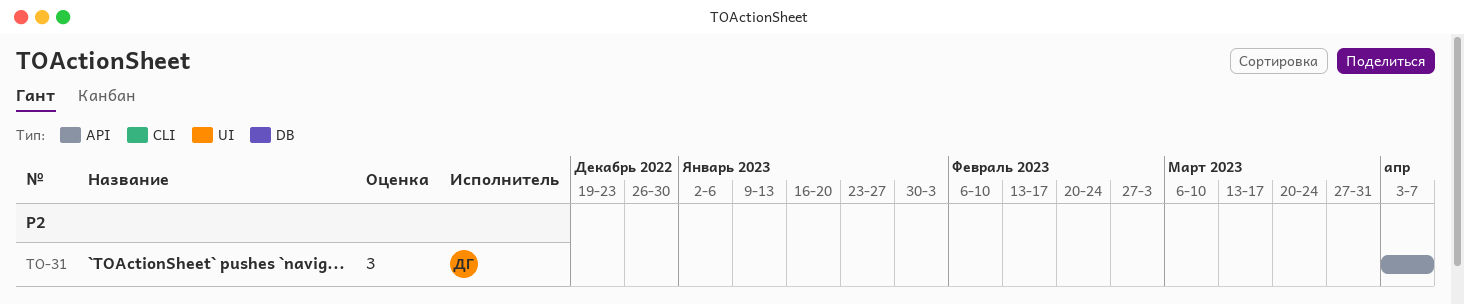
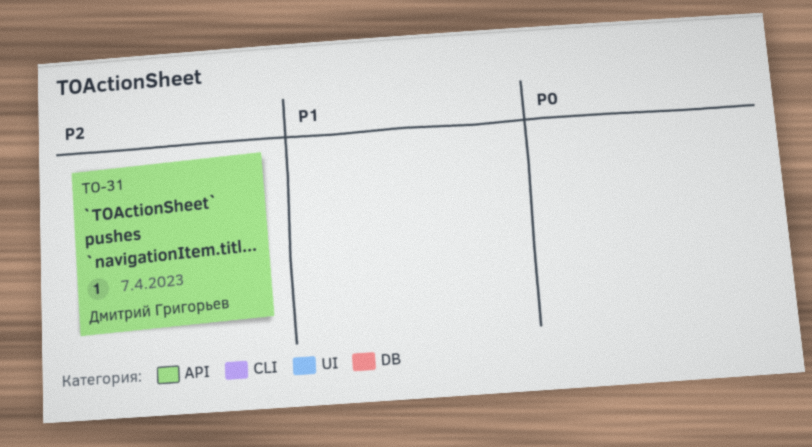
TO-31, estimate: 3 -> 1

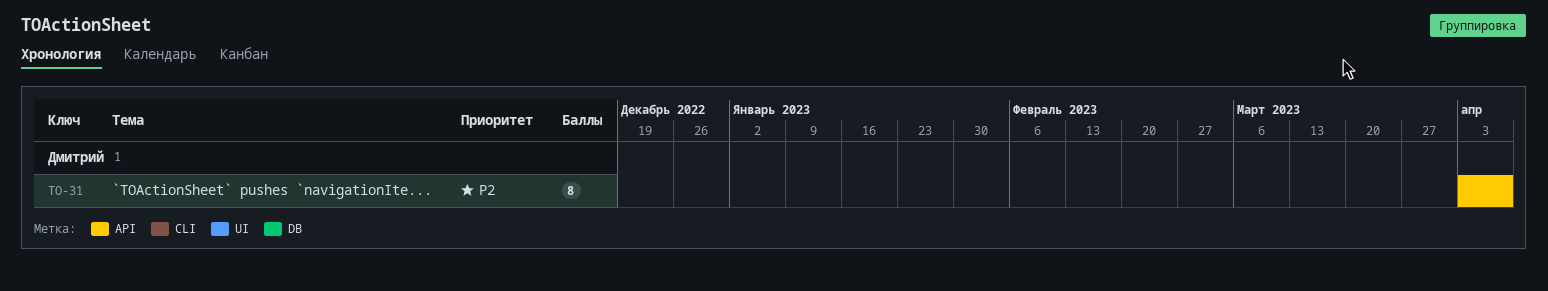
TO-31, estimate: 1 -> 8

